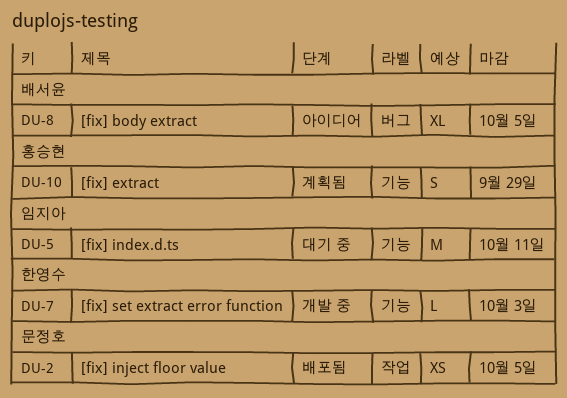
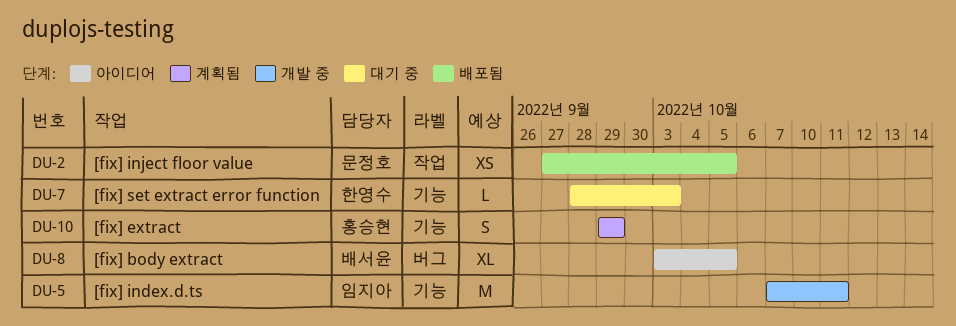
DU-5, status: 대기 중 -> 개발 중
DU-7, status: 개발 중 -> 대기 중

